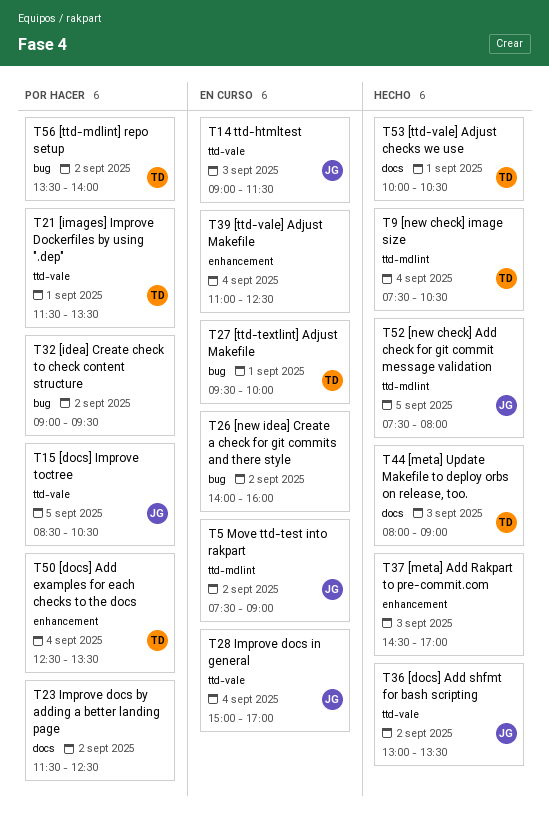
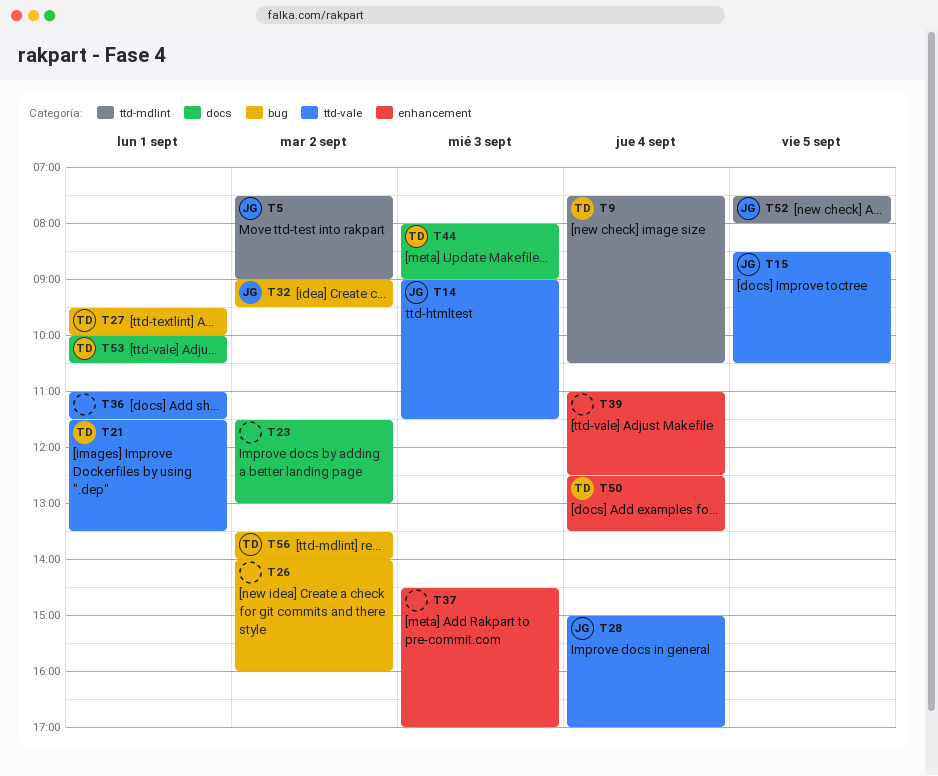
T23, ends: 12:30 -> 13:00
T32, owner: none -> JG
T36, owner: JG -> none
T36, day: Sep 2 -> Sep 1
T36, begins: 13:00 -> 11:00
T36, ends: 13:30 -> 11:30

